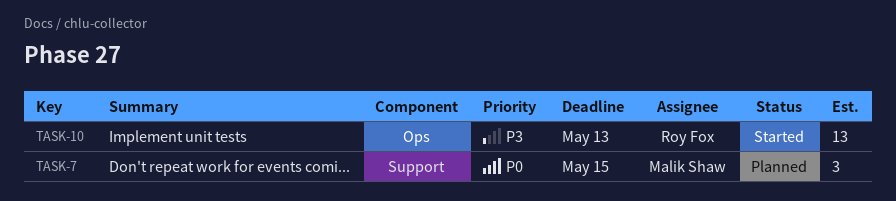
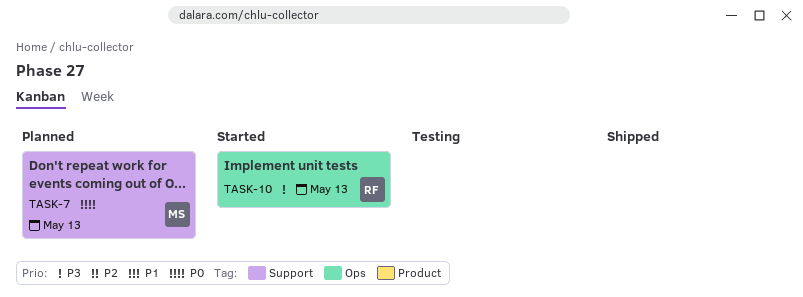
TASK-7, due: May 15 -> May 13

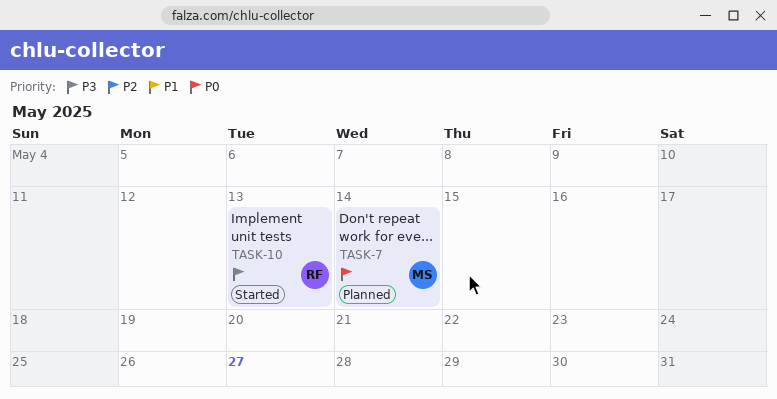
TASK-7, due: May 13 -> May 14

